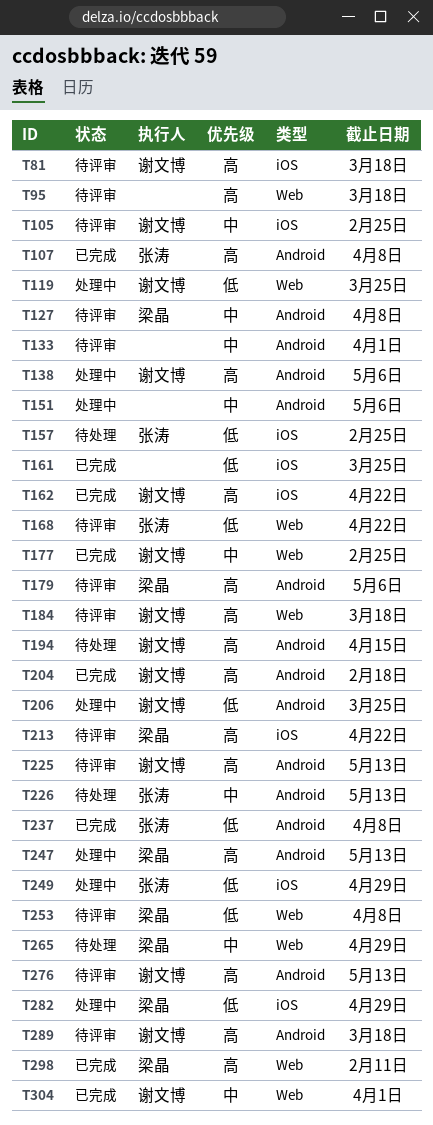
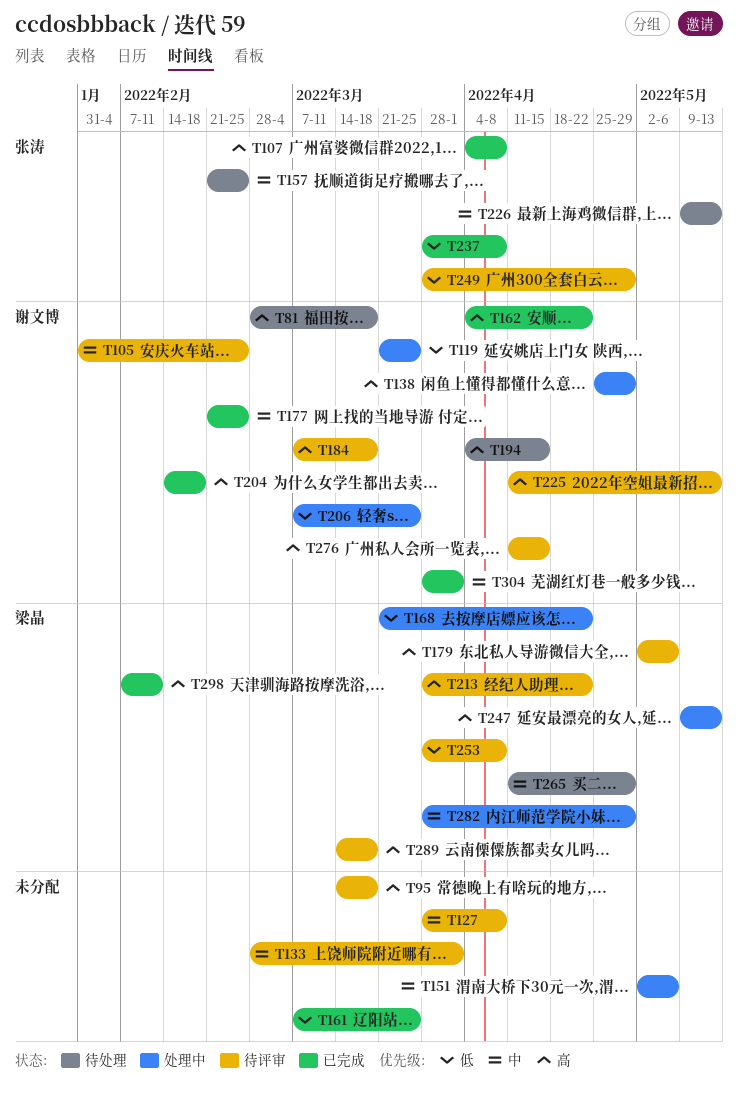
T81, status: 待评审 -> 待处理
T127, owner: 梁晶 -> none
T138, due: May 6 -> Apr 29
T157, priority: 低 -> 中
T168, status: 待评审 -> 处理中
T168, owner: 张涛 -> 梁晶
T249, status: 处理中 -> 待评审
T276, due: May 13 -> Apr 15
T282, priority: 低 -> 中
T289, owner: 谢文博 -> 梁晶

